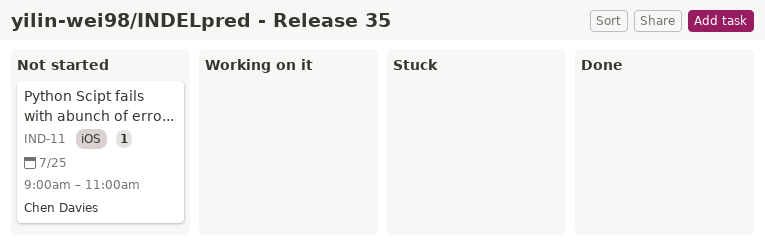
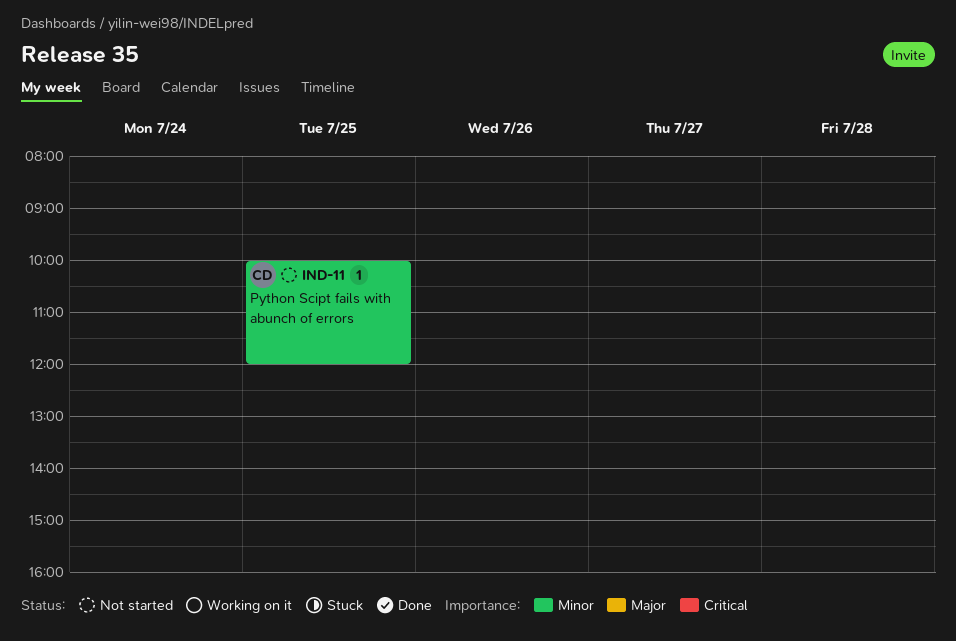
IND-11, begins: 09:00 -> 10:00
IND-11, ends: 11:00 -> 12:00

